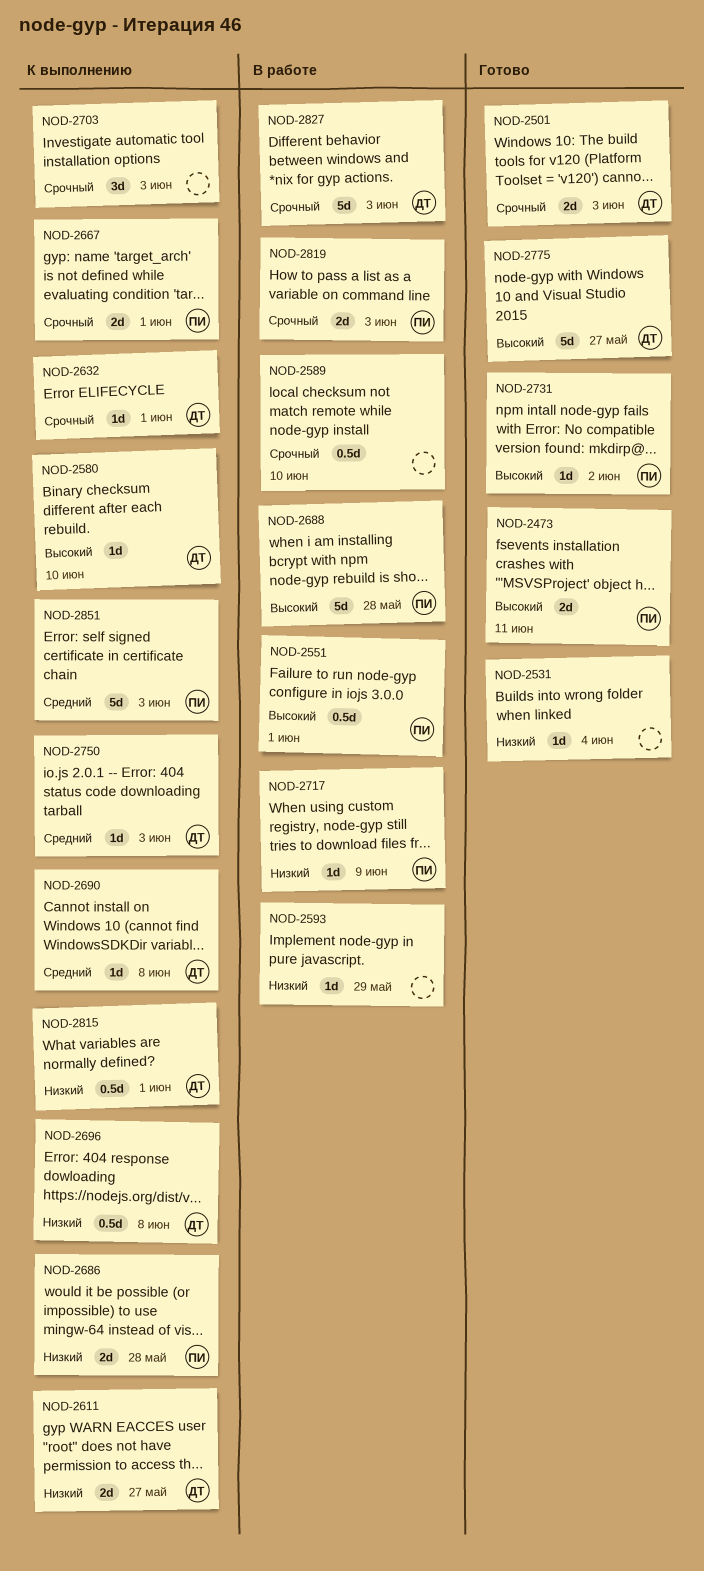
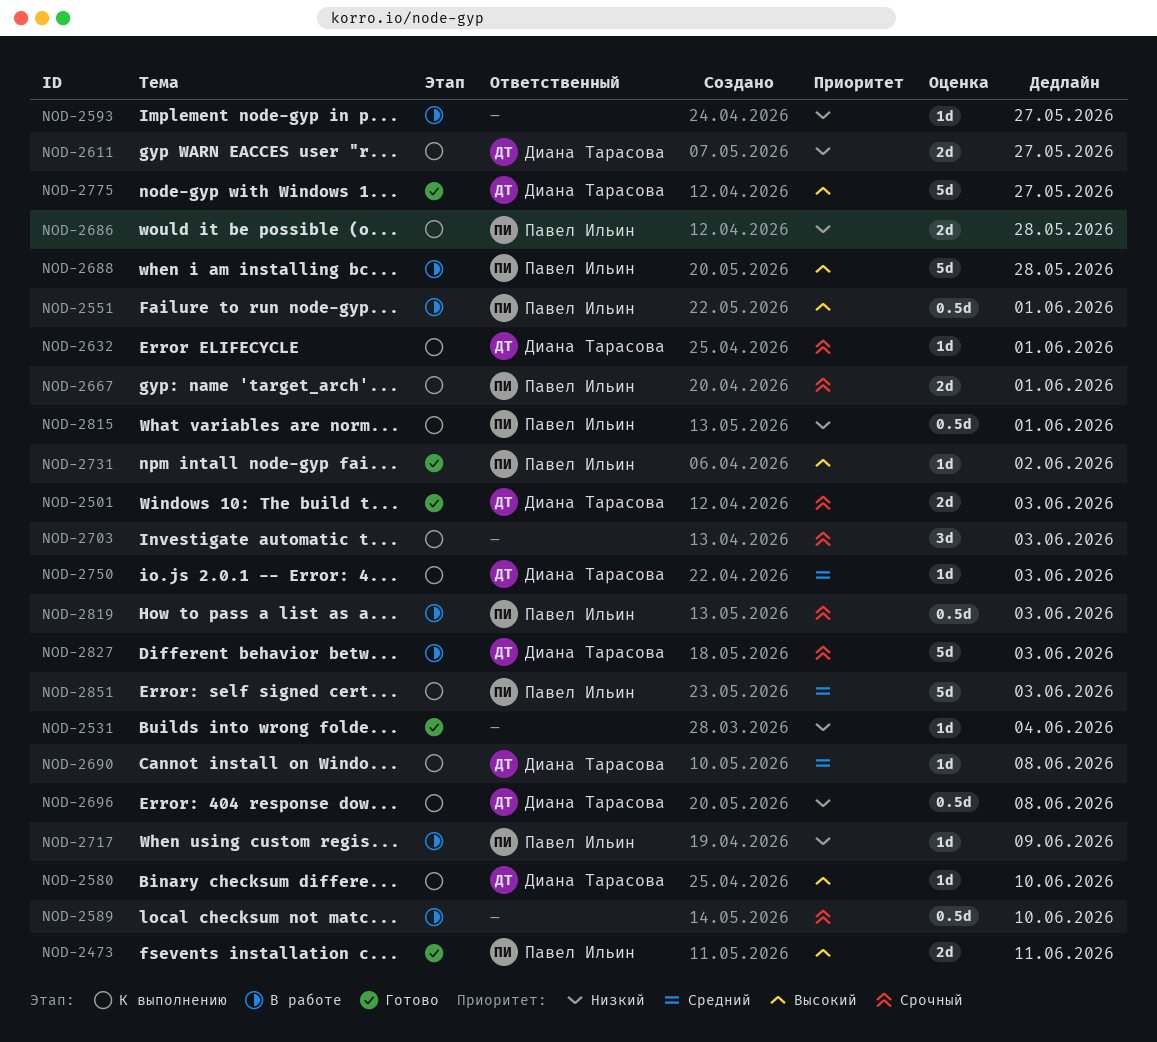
NOD-2593, due: May 29 -> May 27
NOD-2815, owner: Диана Тарасова -> Павел Ильин
NOD-2819, estimate: 2d -> 0.5d

